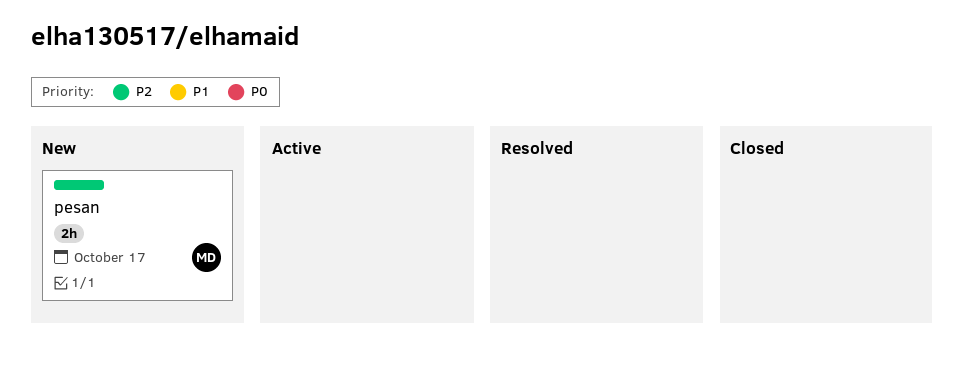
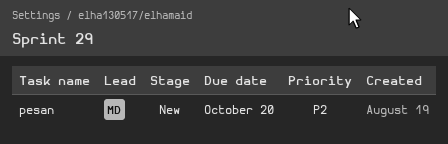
pesan, due: Oct 17 -> Oct 20

